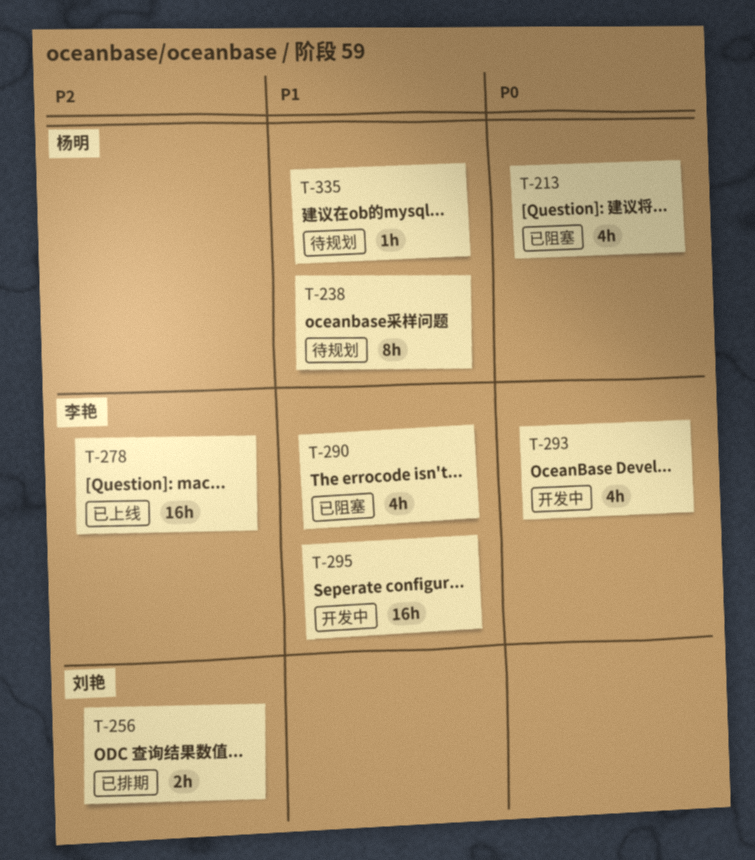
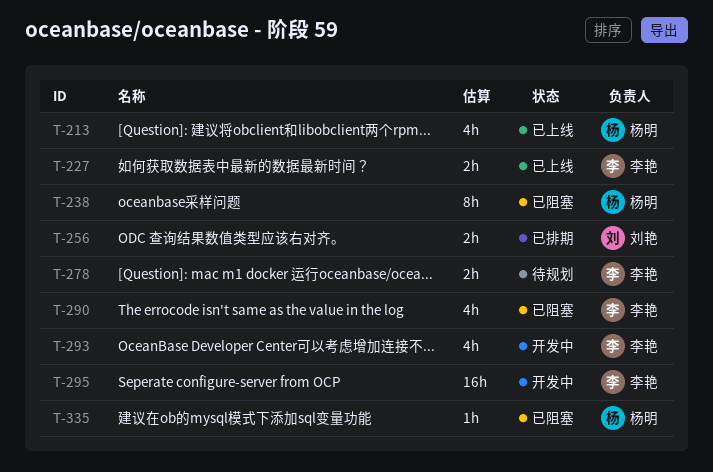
T-213, status: 已阻塞 -> 已上线
T-227: none -> present
T-238, status: 待规划 -> 已阻塞
T-278, status: 已上线 -> 待规划
T-278, estimate: 16h -> 2h
T-335, status: 待规划 -> 已阻塞

